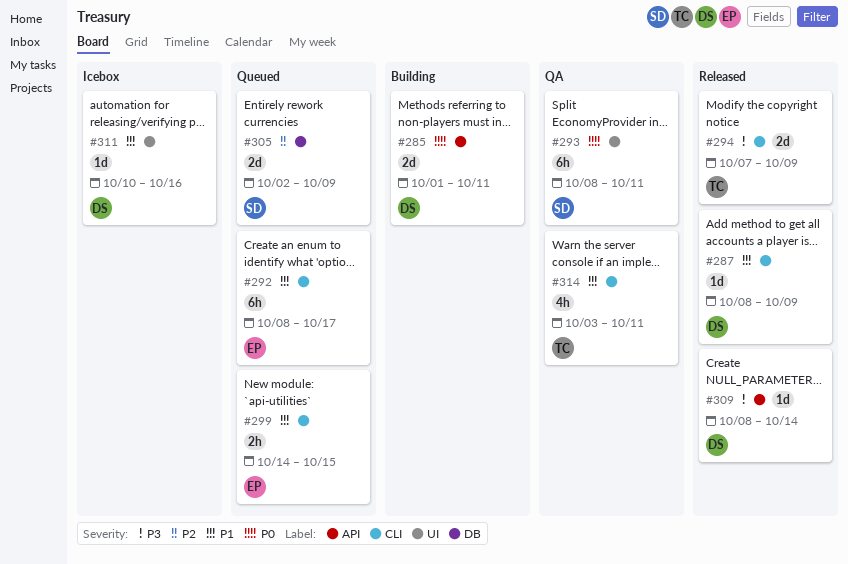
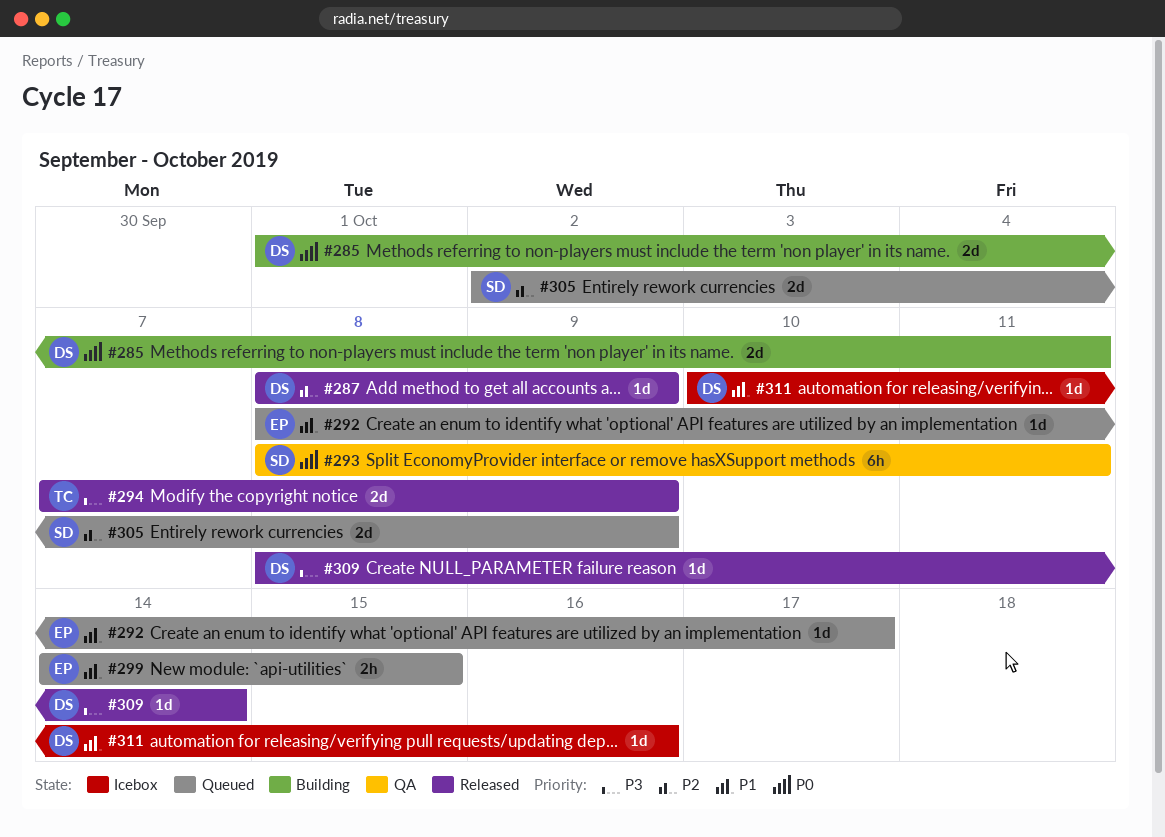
#287, priority: P1 -> P2
#292, estimate: 6h -> 1d
#314: present -> none

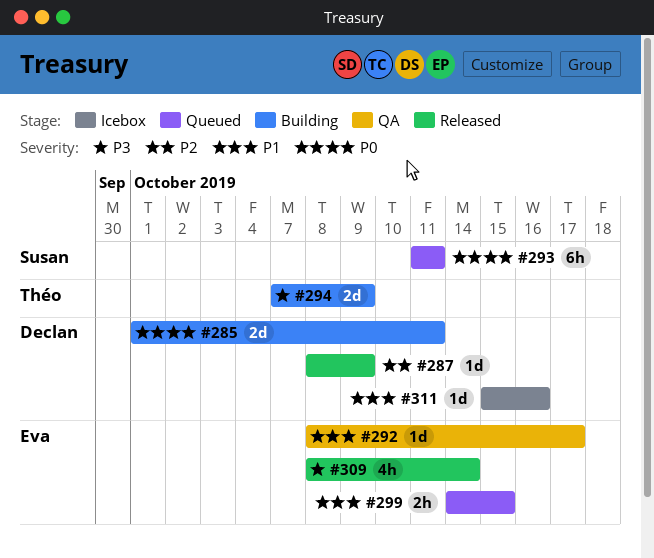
#292, status: Queued -> QA
#293, status: QA -> Queued
#293, start: Oct 8 -> Oct 11
#294, status: Released -> Building
#305: present -> none
#309, owner: Declan -> Eva
#309, estimate: 1d -> 4h
#311, start: Oct 10 -> Oct 15

